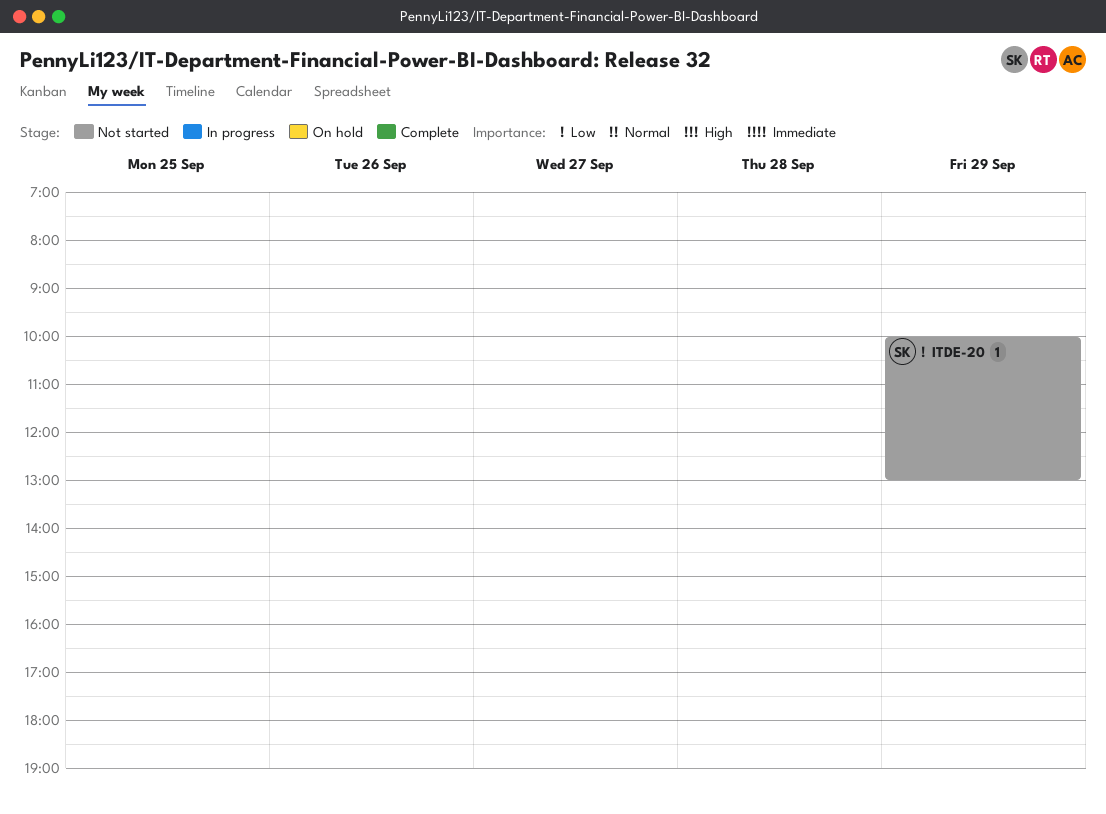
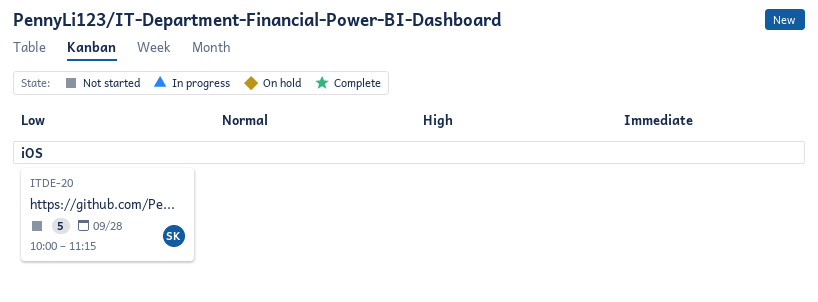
ITDE-20, estimate: 1 -> 5
ITDE-20, day: Sep 29 -> Sep 28
ITDE-20, ends: 13:00 -> 11:15

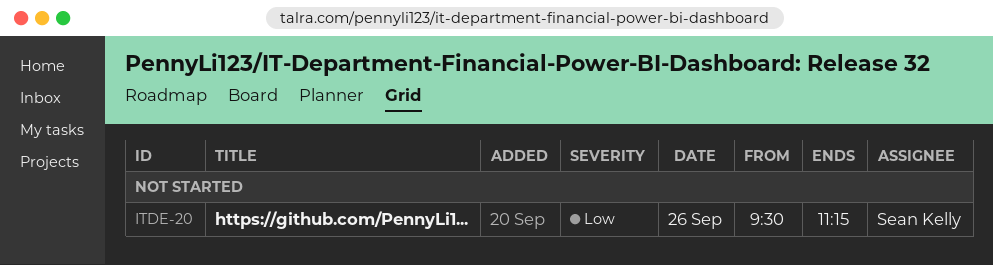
ITDE-20, day: Sep 28 -> Sep 26
ITDE-20, begins: 10:00 -> 09:30

